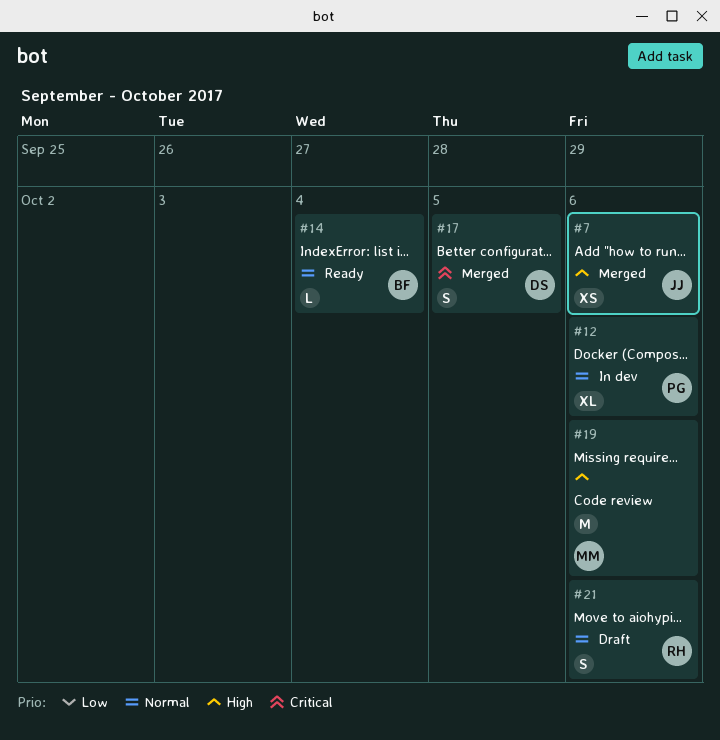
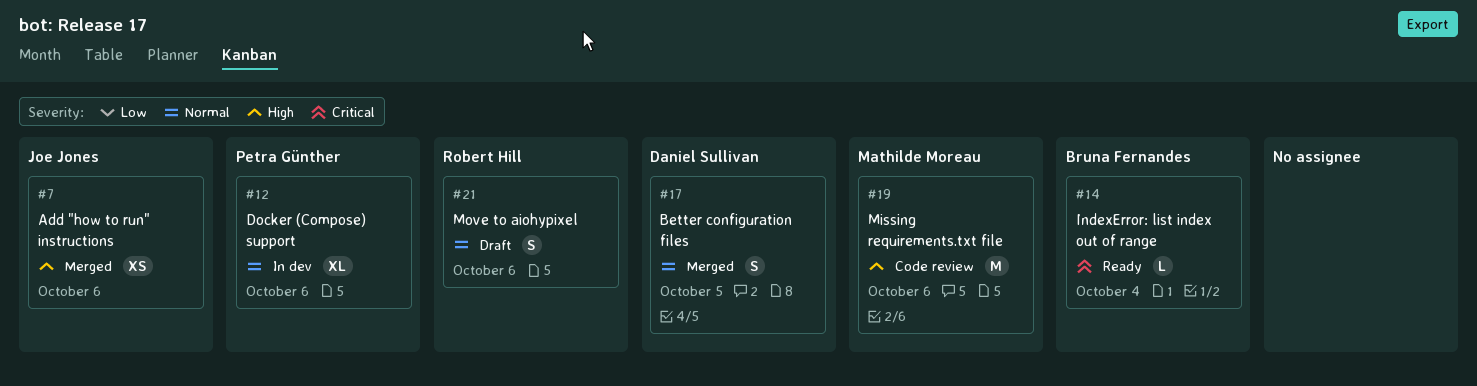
#14, priority: Normal -> Critical
#17, priority: Critical -> Normal

